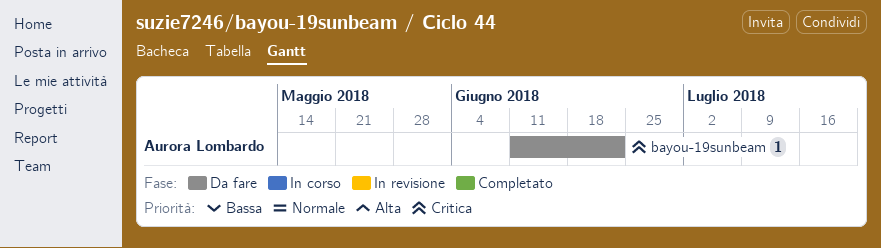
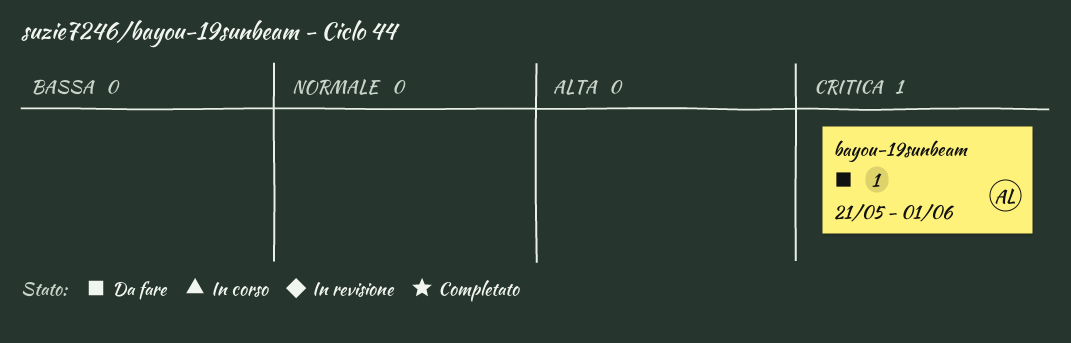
bayou-19sunbeam, start: Jun 11 -> May 21
bayou-19sunbeam, due: Jun 22 -> Jun 1

